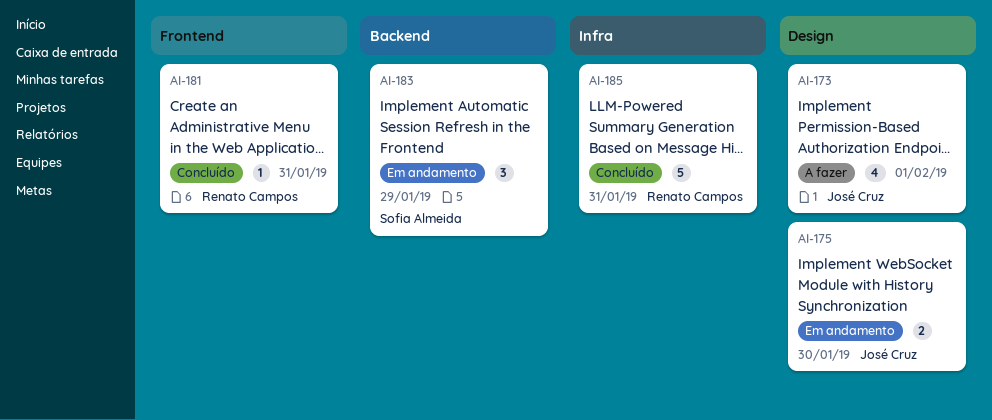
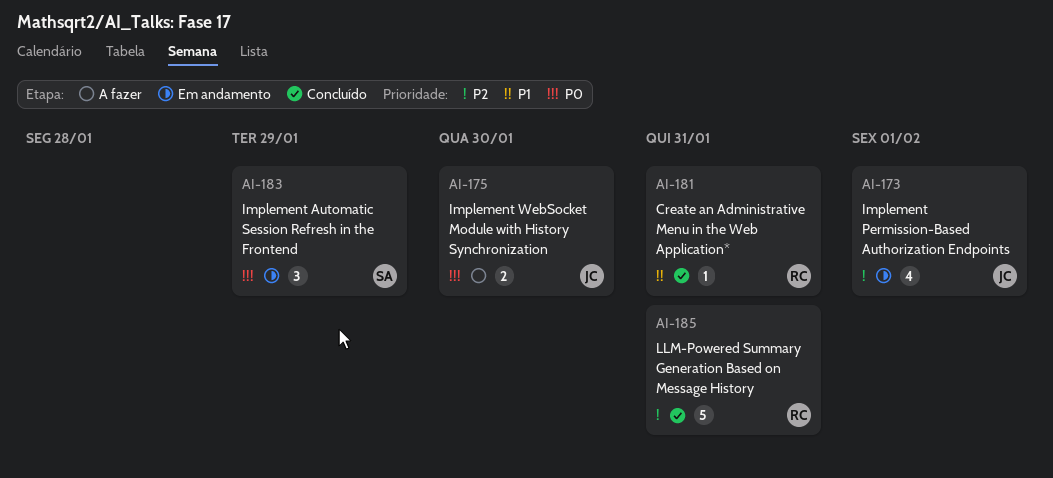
AI-173, status: A fazer -> Em andamento
AI-175, status: Em andamento -> A fazer

